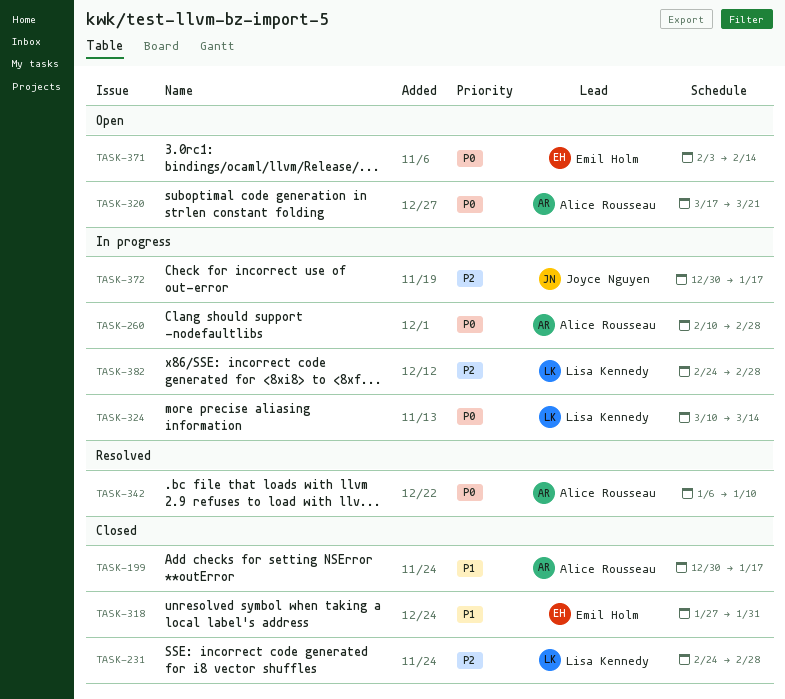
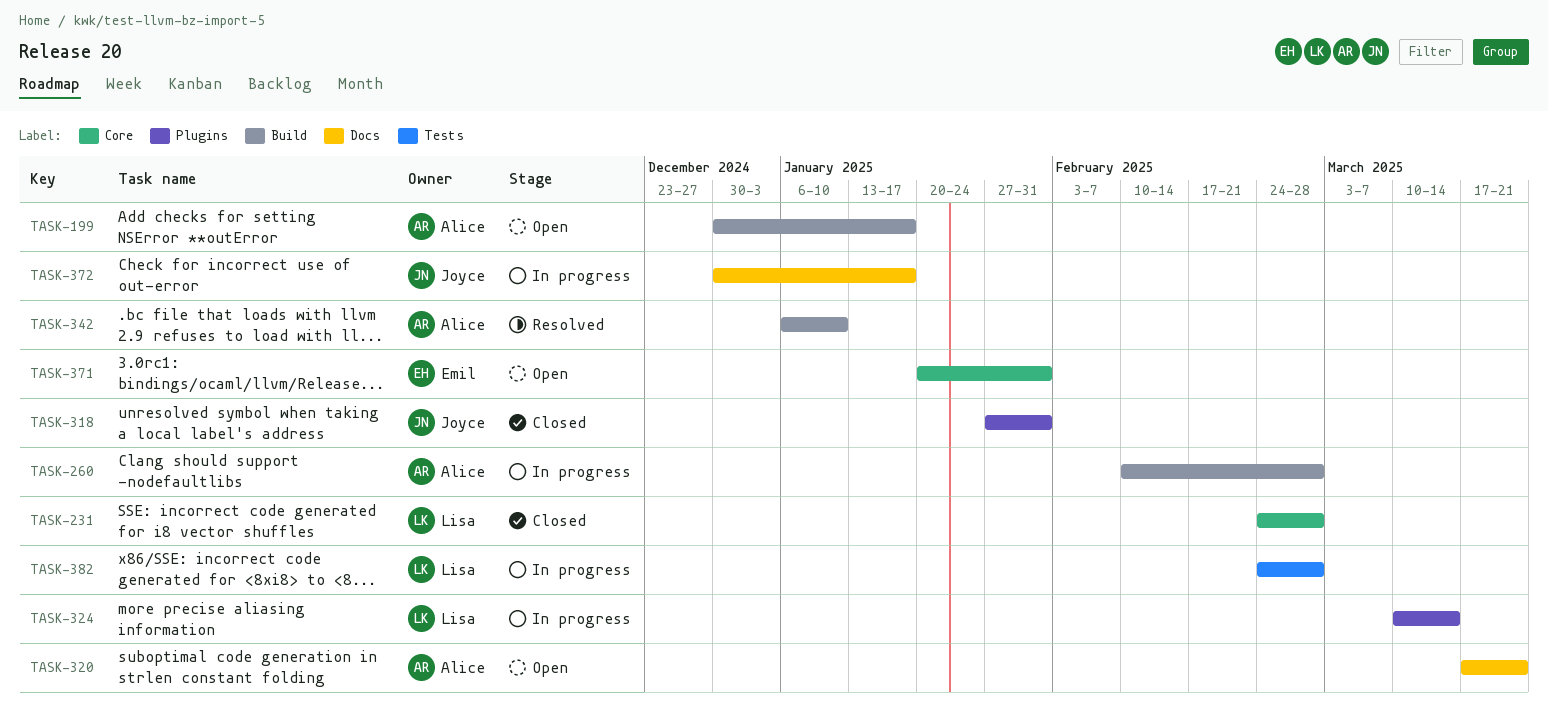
TASK-199, status: Closed -> Open
TASK-318, owner: Emil Holm -> Joyce Nguyen
TASK-371, start: Feb 3 -> Jan 20
TASK-371, due: Feb 14 -> Jan 31

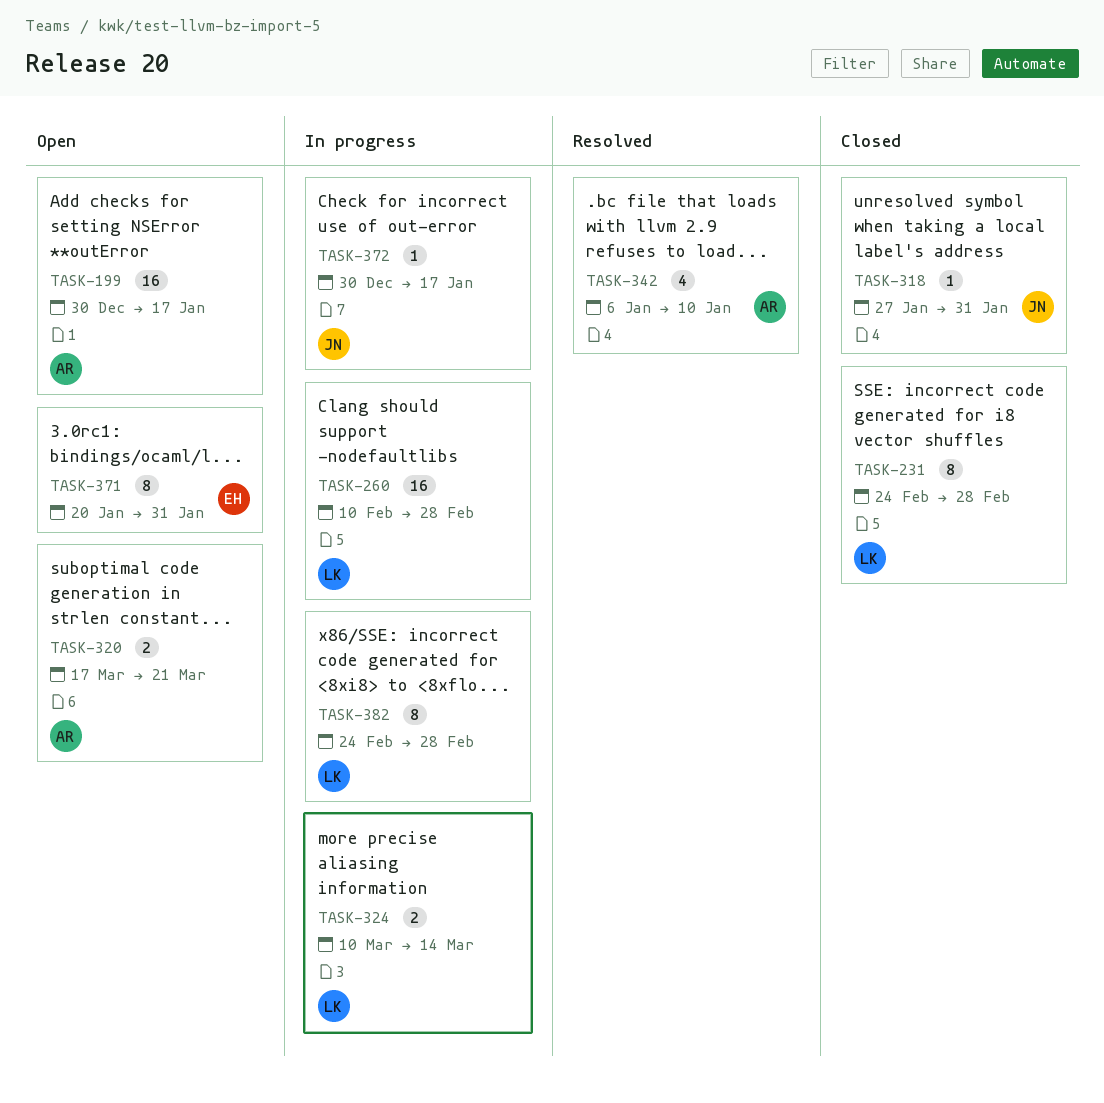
TASK-260, owner: Alice -> Lisa

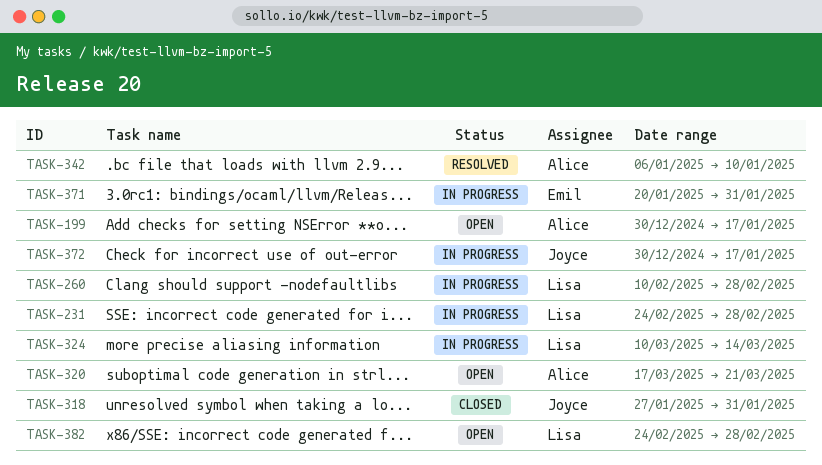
TASK-231, status: Closed -> In progress
TASK-371, status: Open -> In progress
TASK-382, status: In progress -> Open

